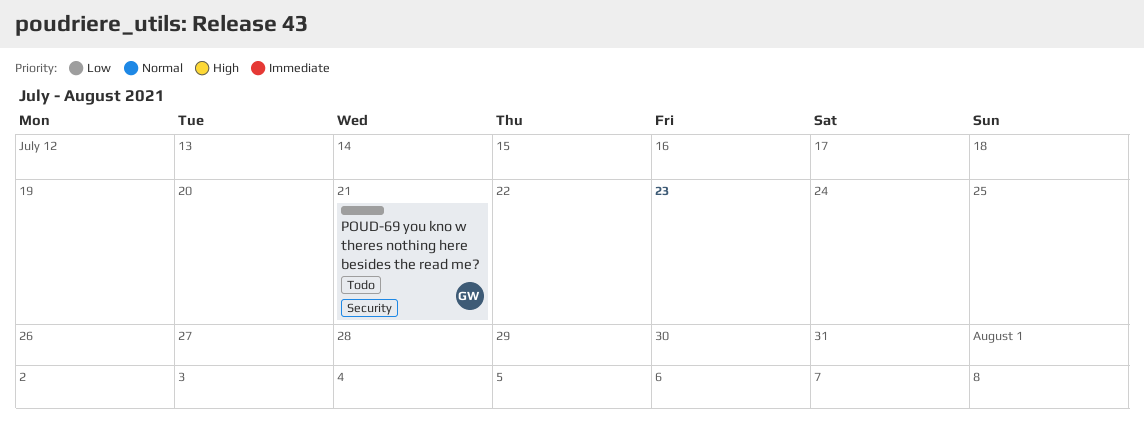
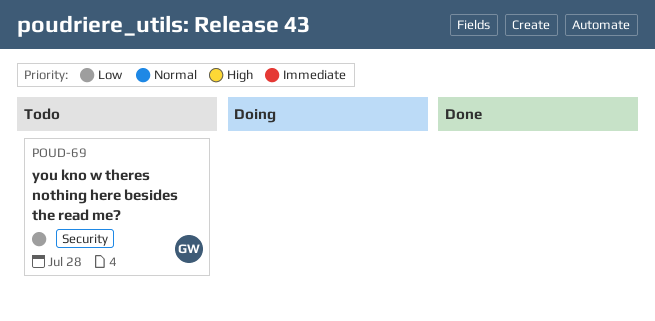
POUD-69, due: Jul 21 -> Jul 28

